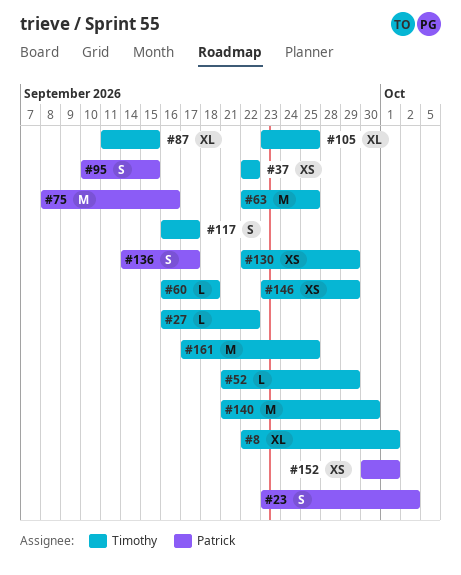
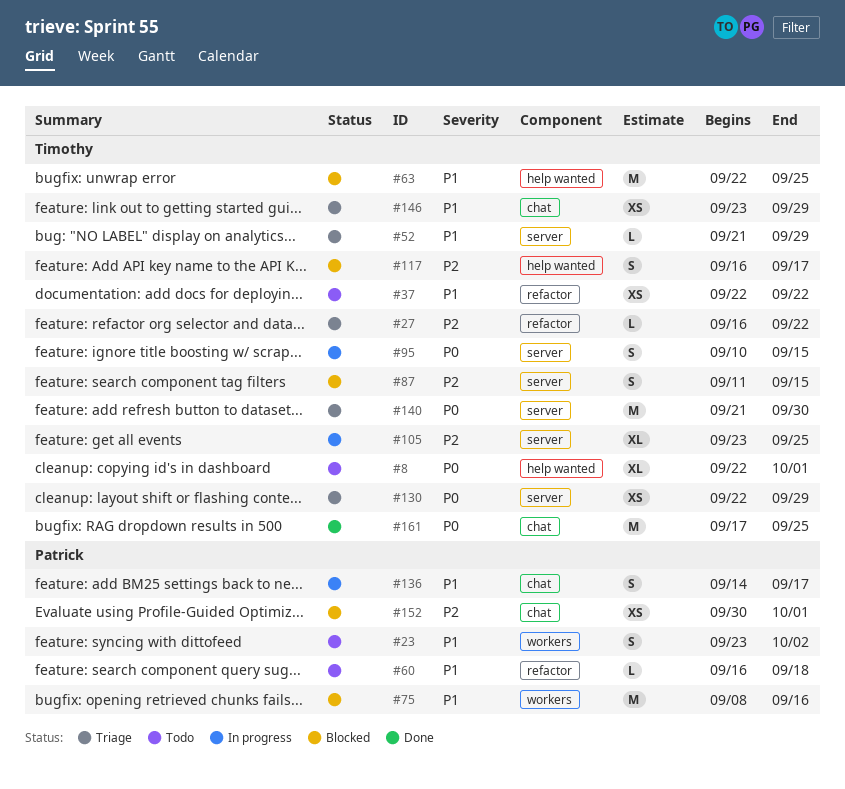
#60, owner: Timothy -> Patrick
#87, estimate: XL -> S
#95, owner: Patrick -> Timothy

